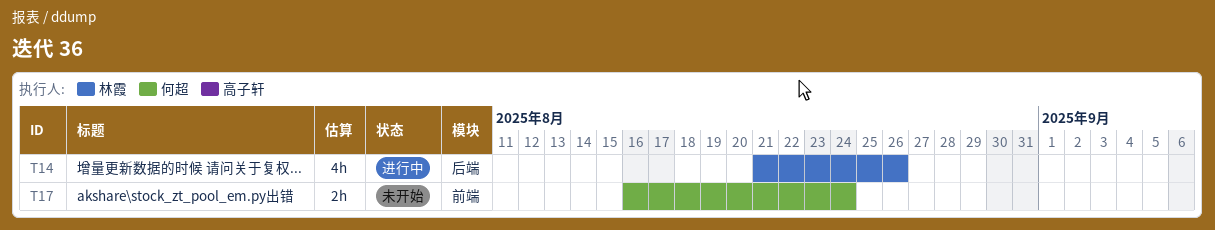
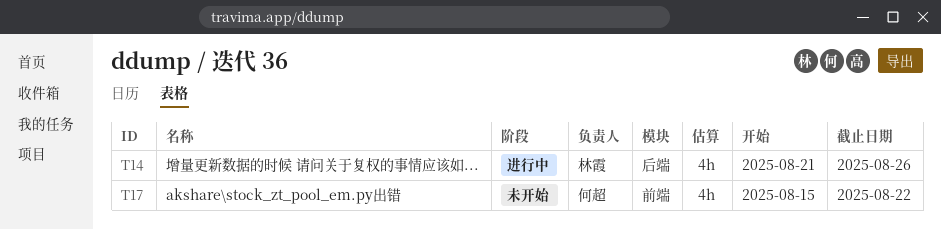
T17, estimate: 2h -> 4h
T17, start: Aug 16 -> Aug 15
T17, due: Aug 24 -> Aug 22

